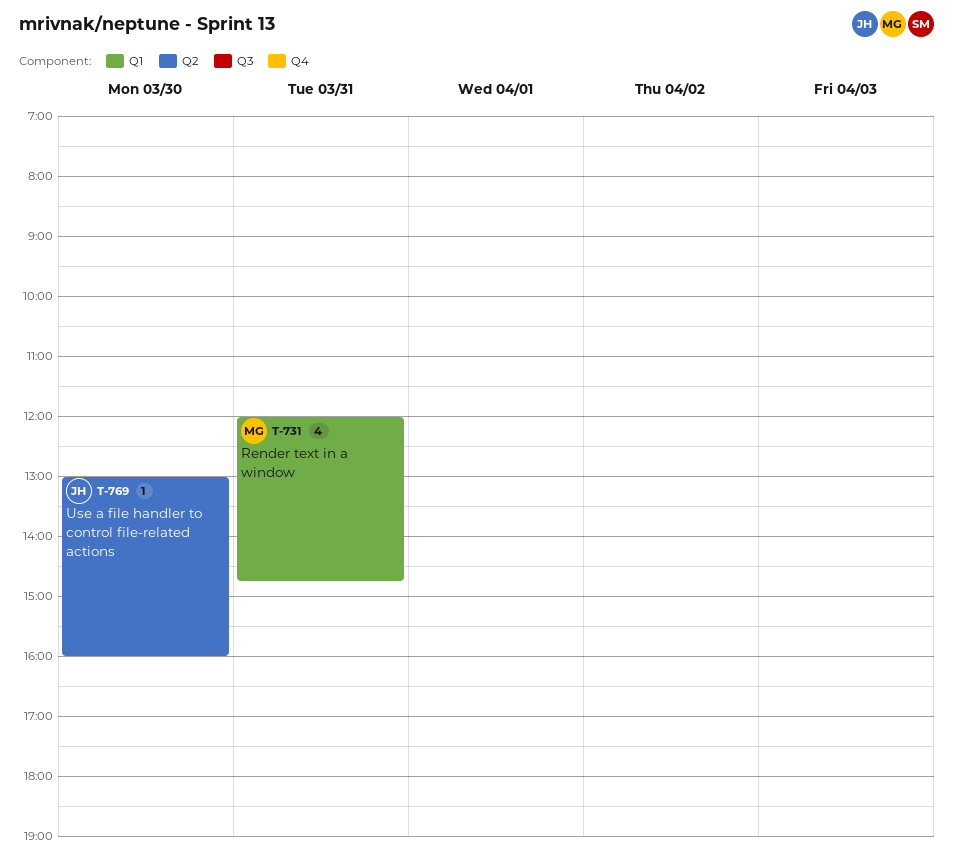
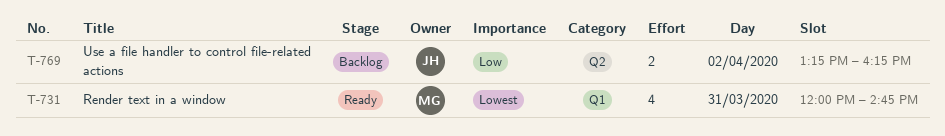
T-769, estimate: 1 -> 2
T-769, day: Mar 30 -> Apr 2
T-769, begins: 13:00 -> 13:15
T-769, ends: 16:00 -> 16:15

